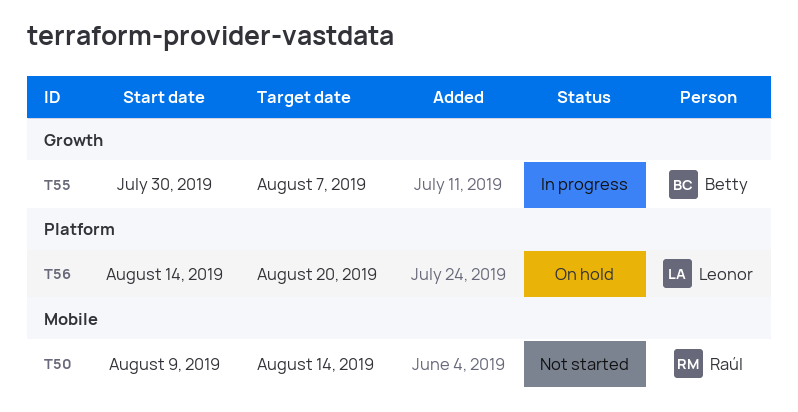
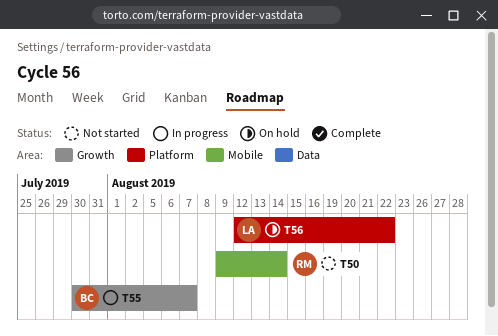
T56, start: Aug 14 -> Aug 12
T56, due: Aug 20 -> Aug 22

